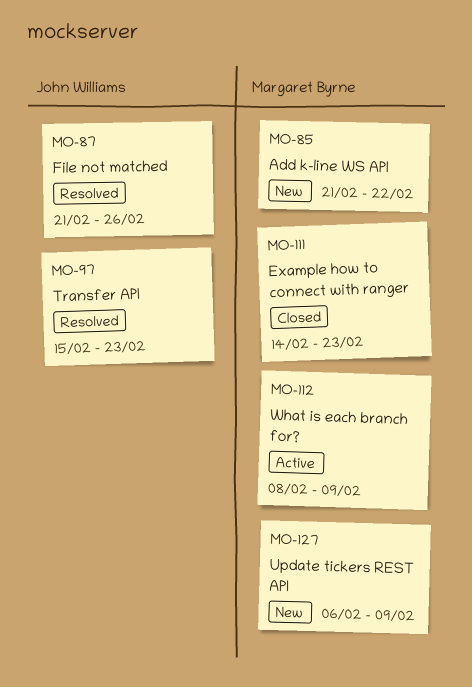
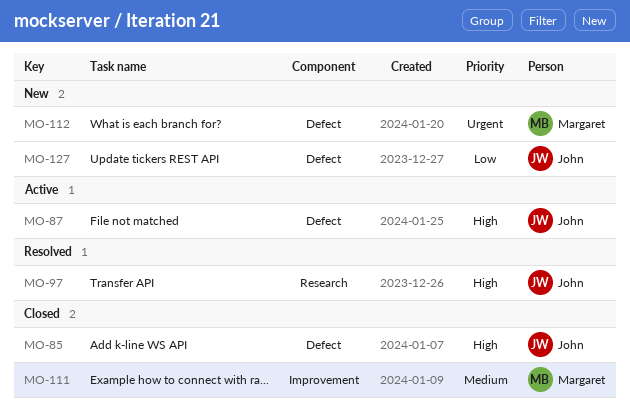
MO-85, status: New -> Closed
MO-85, owner: Margaret Byrne -> John Williams
MO-87, status: Resolved -> Active
MO-112, status: Active -> New
MO-127, owner: Margaret Byrne -> John Williams

